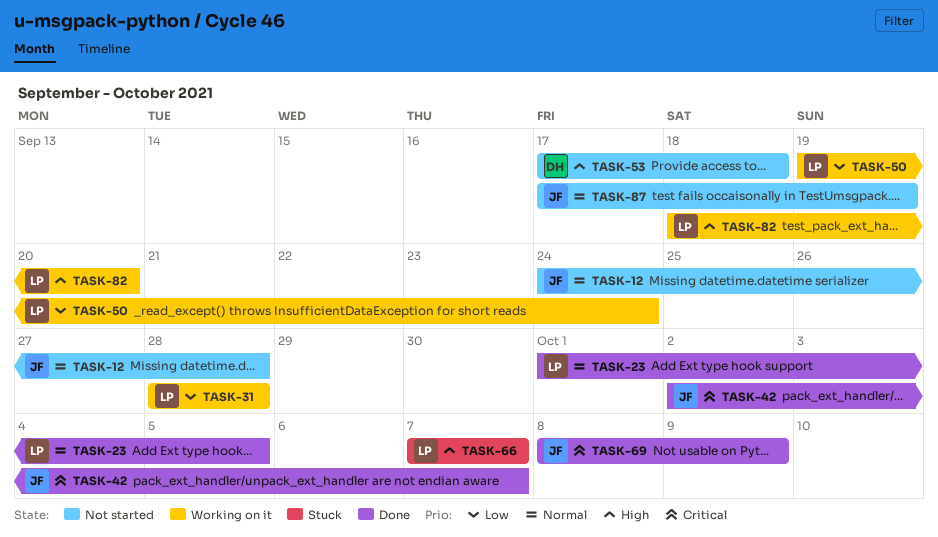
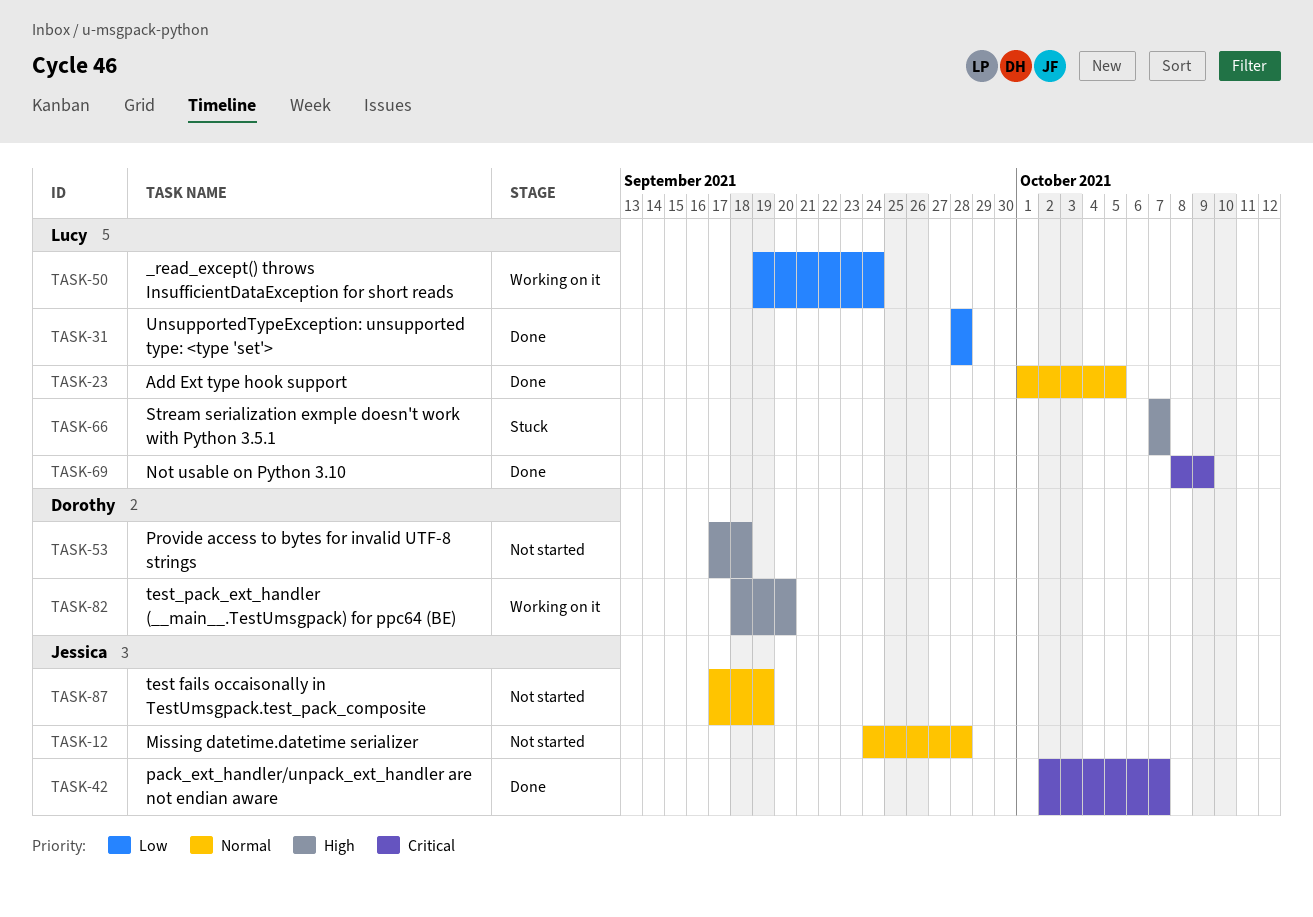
TASK-31, status: Working on it -> Done
TASK-69, owner: Jessica -> Lucy
TASK-82, owner: Lucy -> Dorothy

